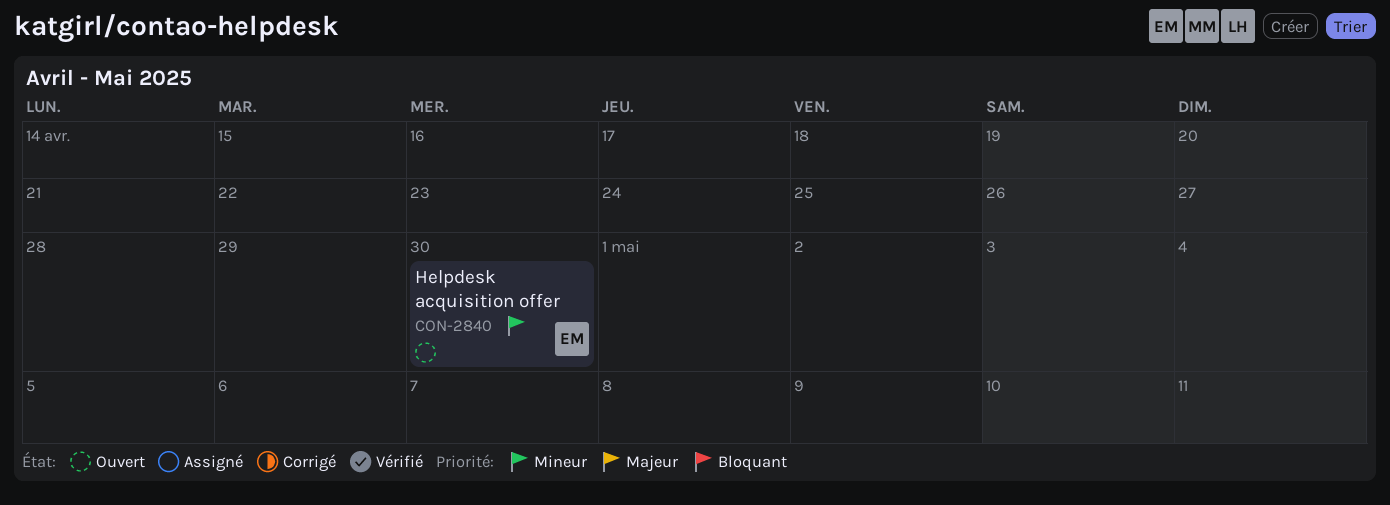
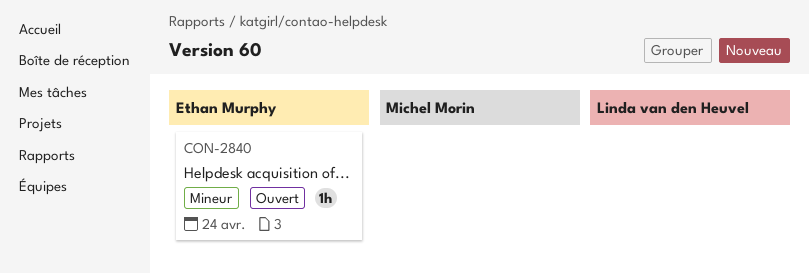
CON-2840, due: Apr 30 -> Apr 24

